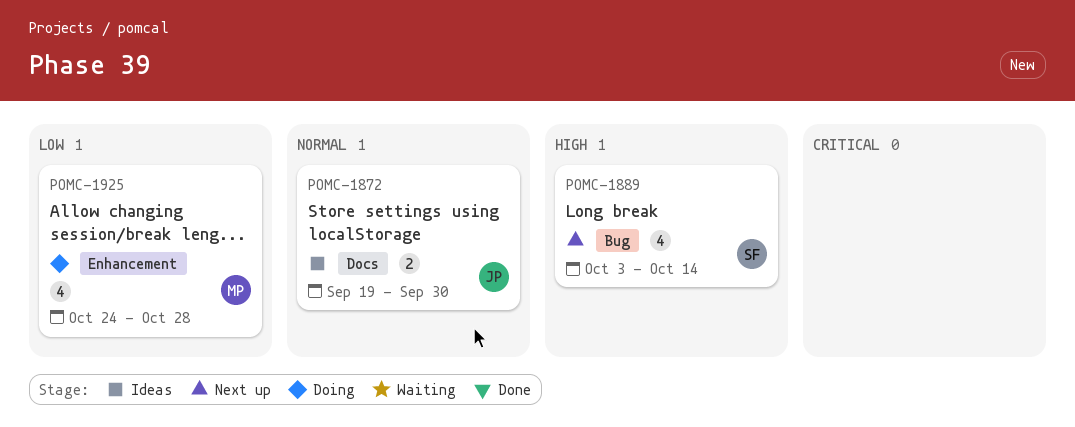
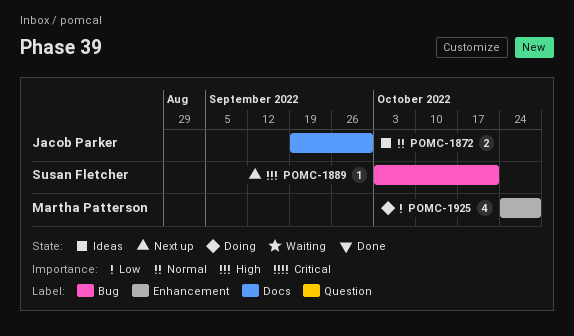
POMC-1889, estimate: 4 -> 1
POMC-1889, due: Oct 14 -> Oct 21

